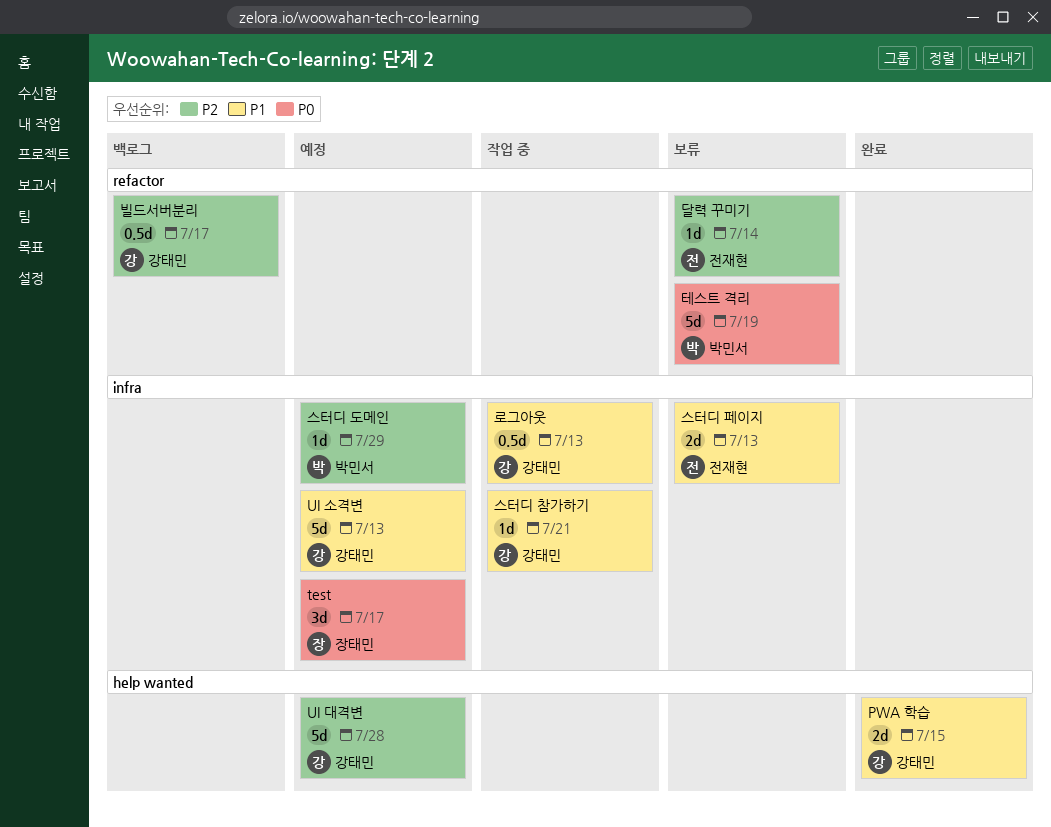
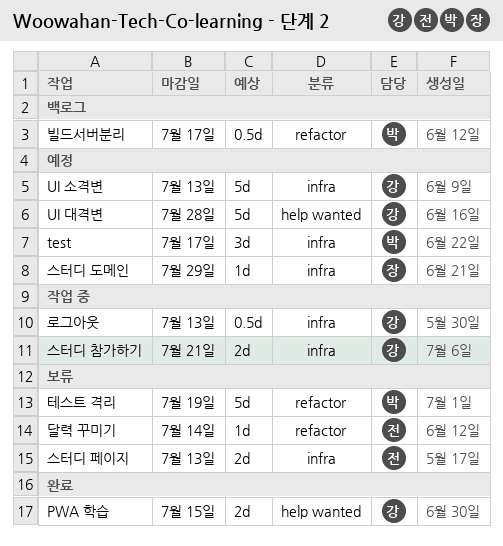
test, owner: 장태민 -> 박민서
빌드서버분리, owner: 강태민 -> 박민서
스터디 도메인, owner: 박민서 -> 장태민
스터디 참가하기, estimate: 1d -> 2d

